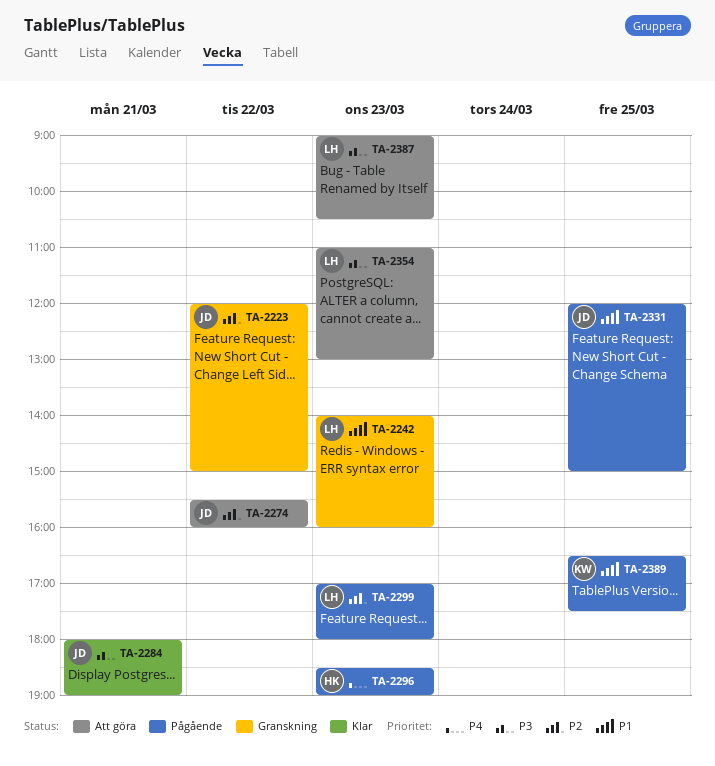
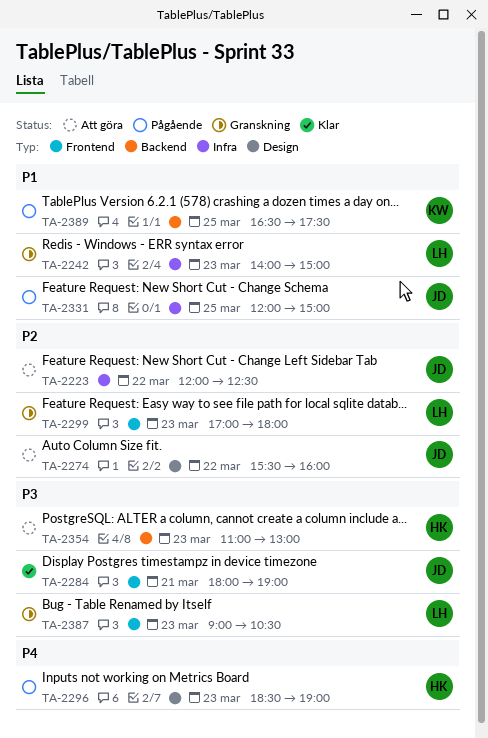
TA-2223, status: Granskning -> Att göra
TA-2223, ends: 15:00 -> 12:30
TA-2242, ends: 16:00 -> 15:00
TA-2299, status: Pågående -> Granskning
TA-2354, owner: LH -> HK
TA-2387, status: Att göra -> Granskning

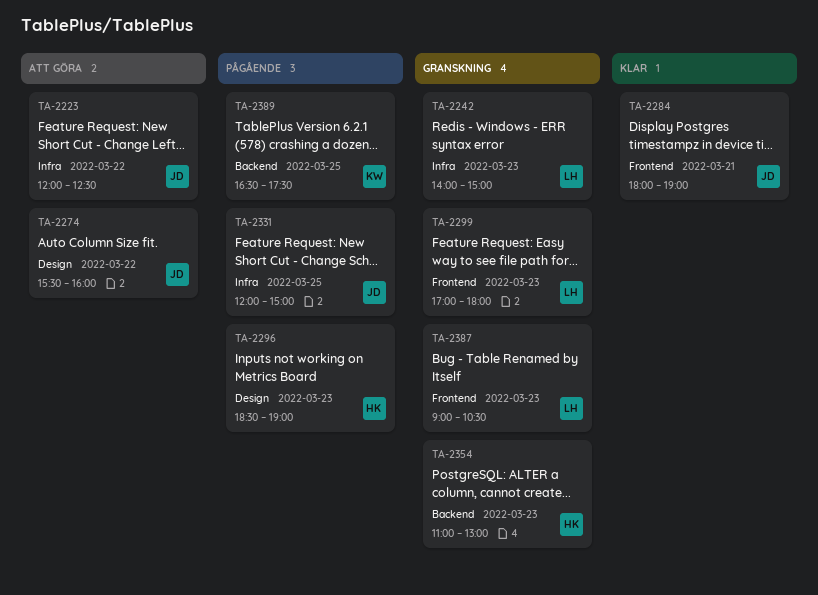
TA-2354, status: Att göra -> Granskning

